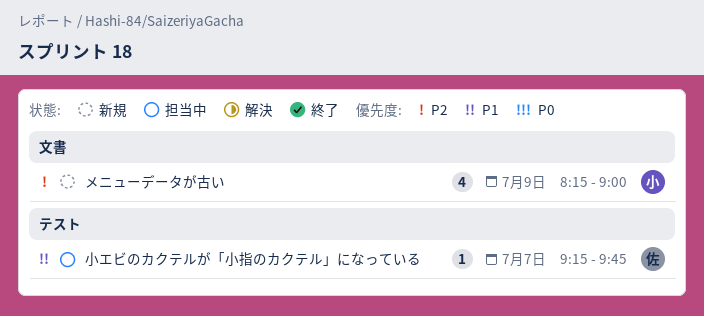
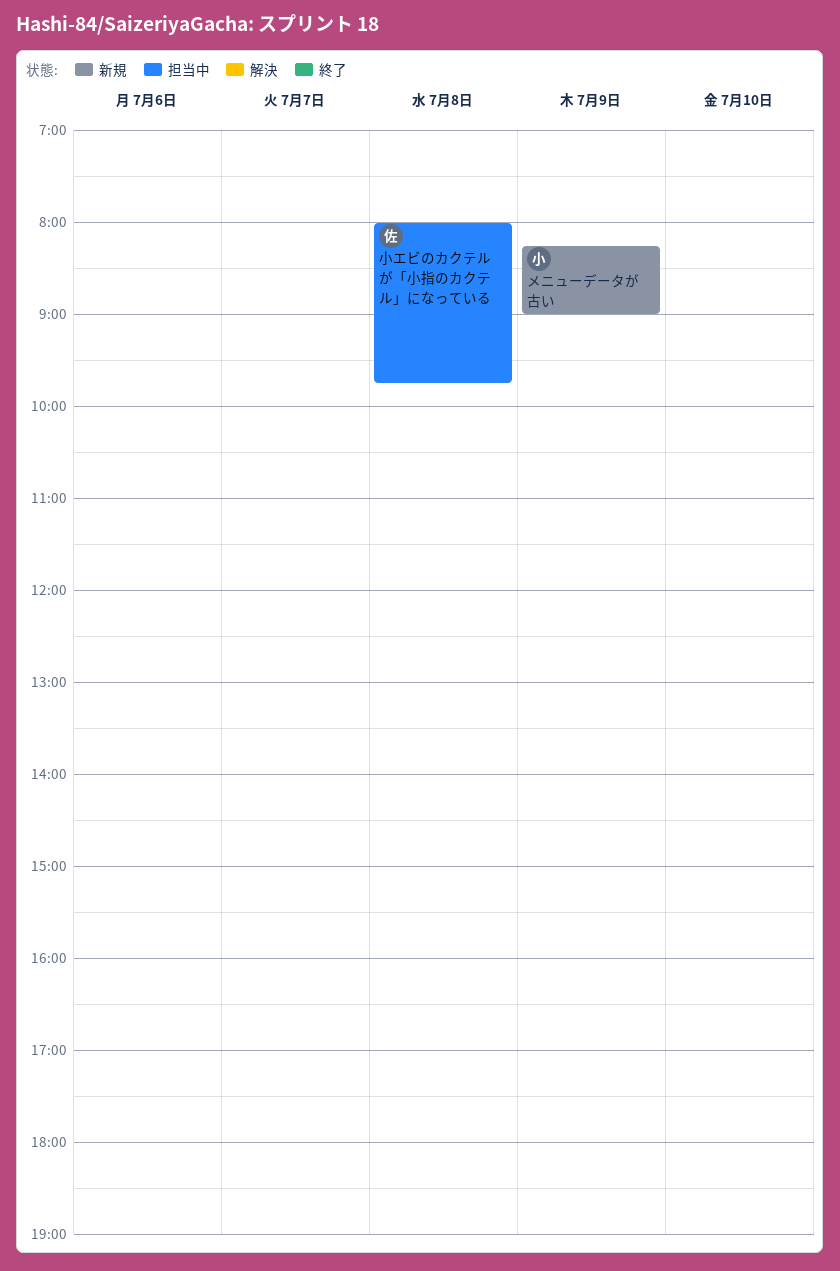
小エビのカクテルが「小指のカクテル」になっている, day: Jul 7 -> Jul 8
小エビのカクテルが「小指のカクテル」になっている, begins: 09:15 -> 08:00

